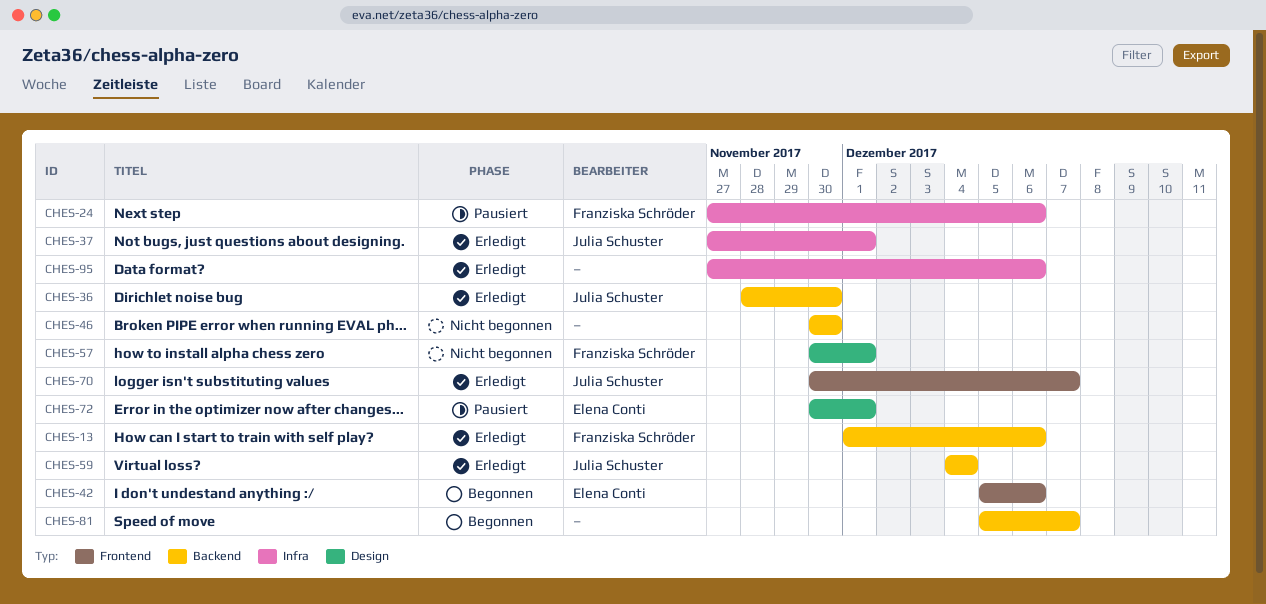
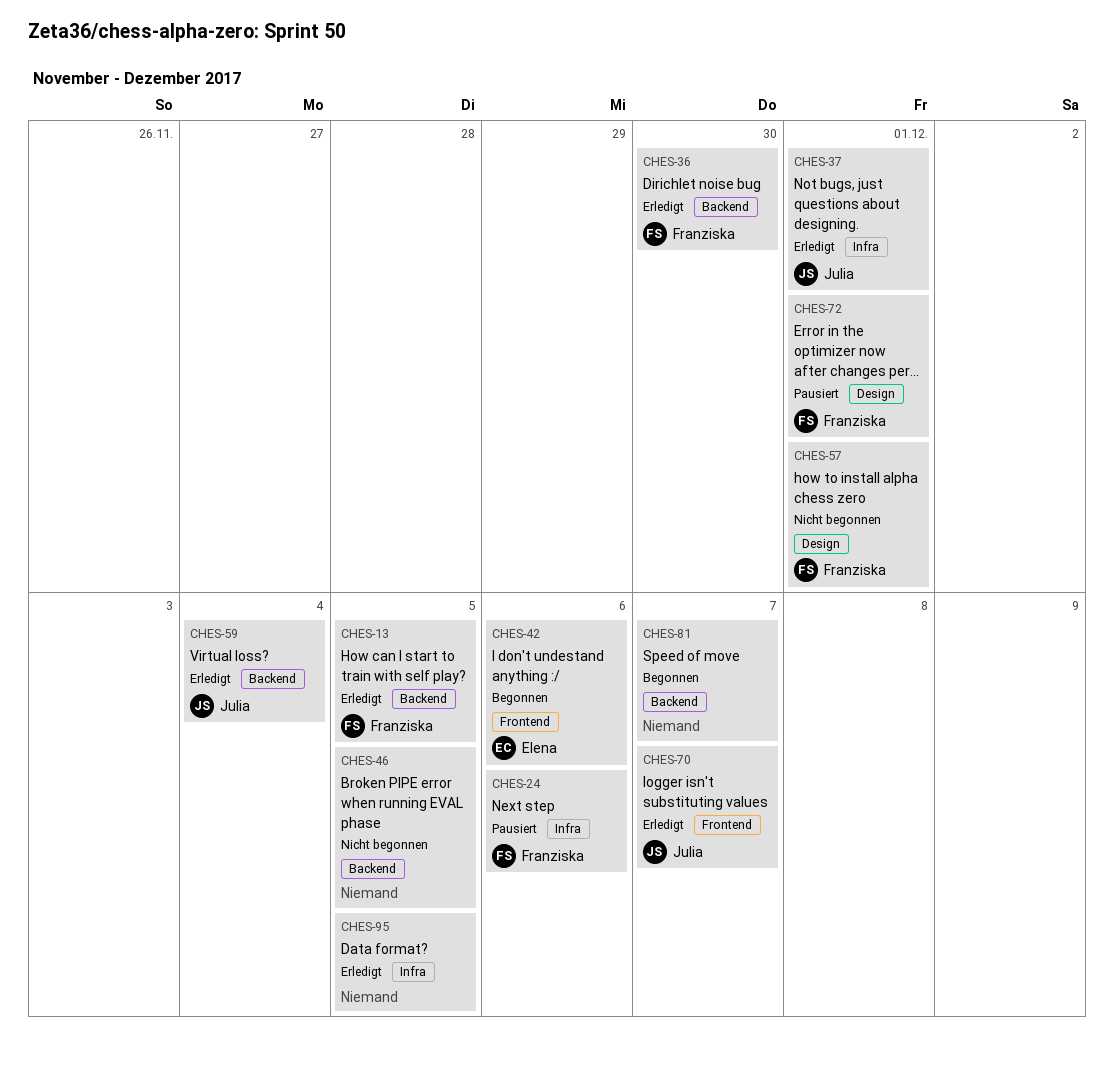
CHES-13, due: Dec 6 -> Dec 5
CHES-36, owner: Julia Schuster -> Franziska Schröder
CHES-46, due: Nov 30 -> Dec 5
CHES-72, owner: Elena Conti -> Franziska Schröder
CHES-95, due: Dec 6 -> Dec 5

